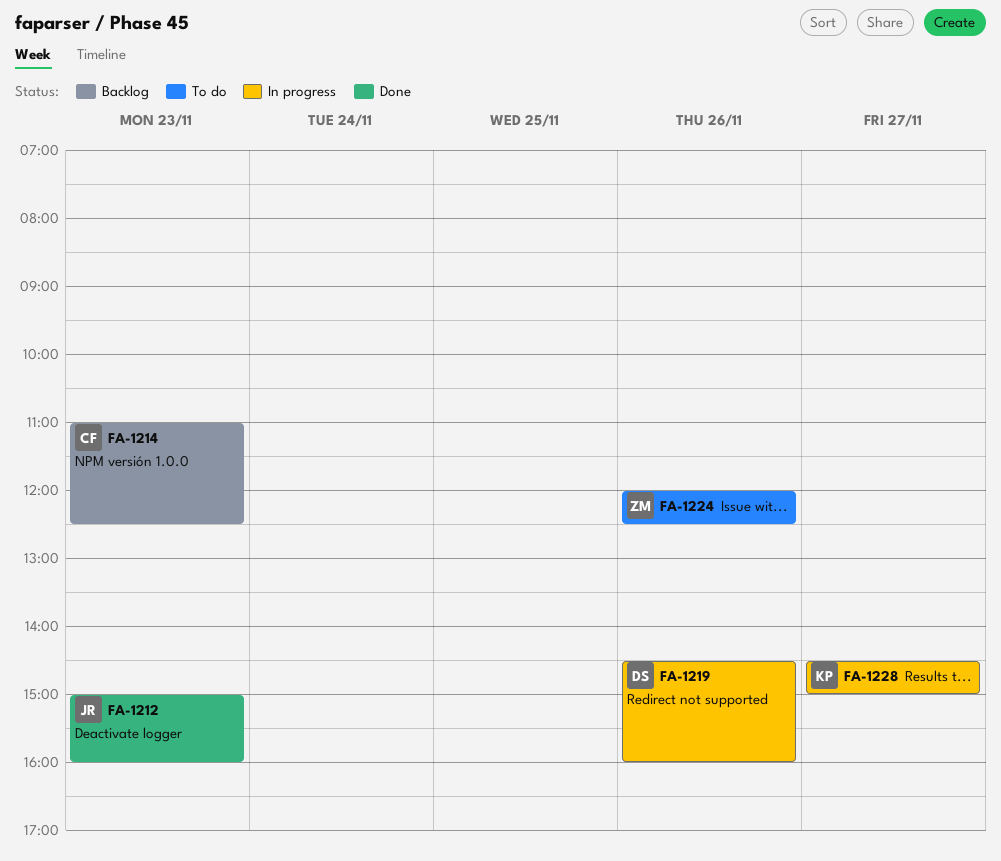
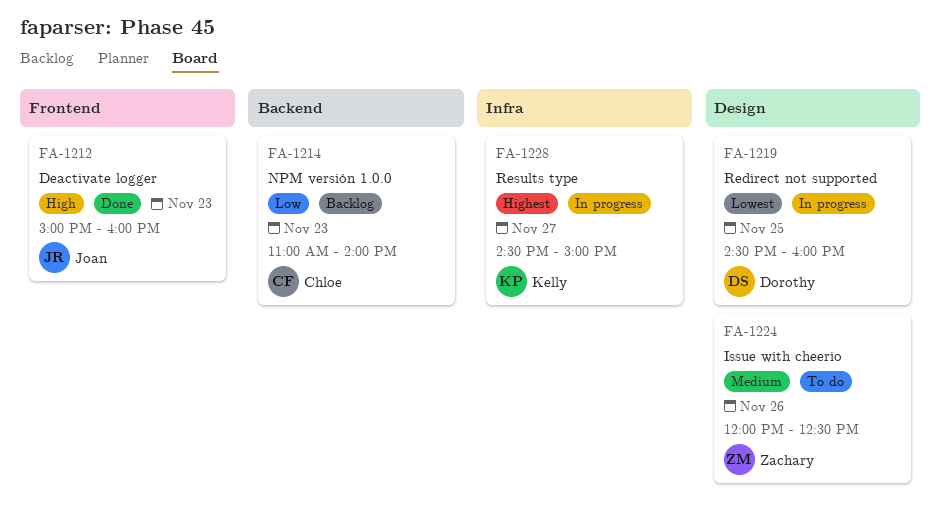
FA-1214, ends: 12:30 -> 14:00
FA-1219, day: Nov 26 -> Nov 25

